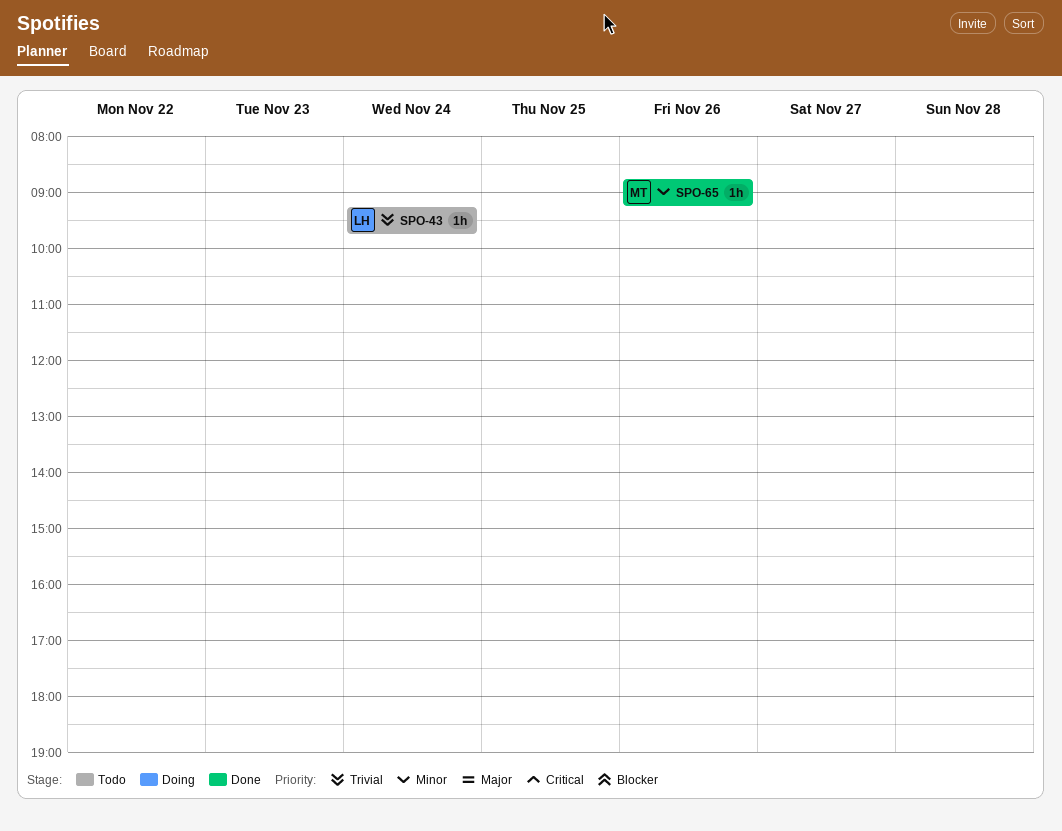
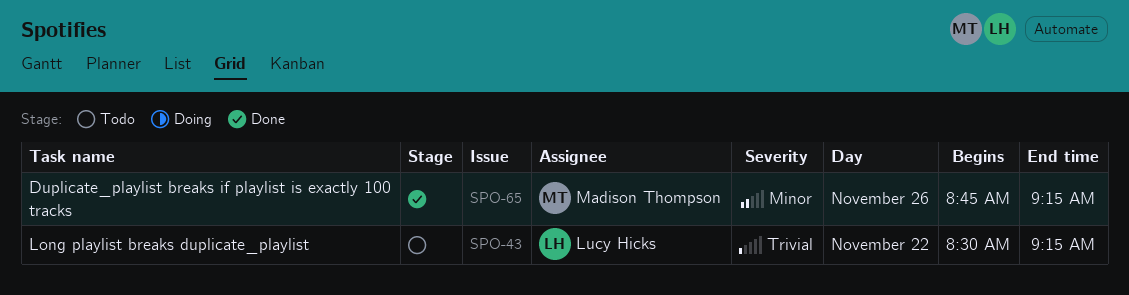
SPO-43, day: Nov 24 -> Nov 22
SPO-43, begins: 09:15 -> 08:30
SPO-43, ends: 09:45 -> 09:15

